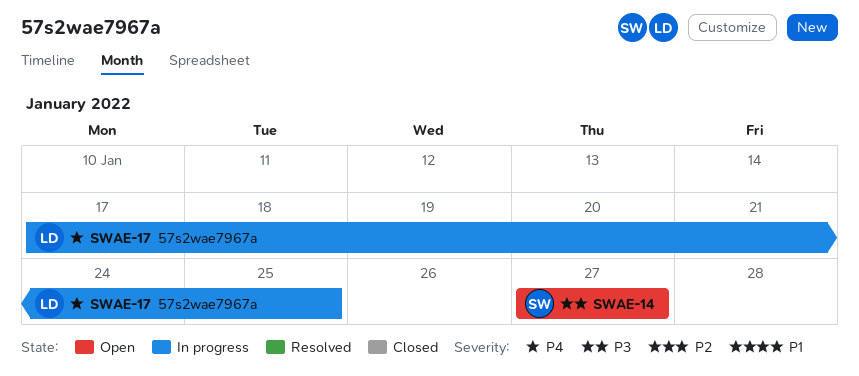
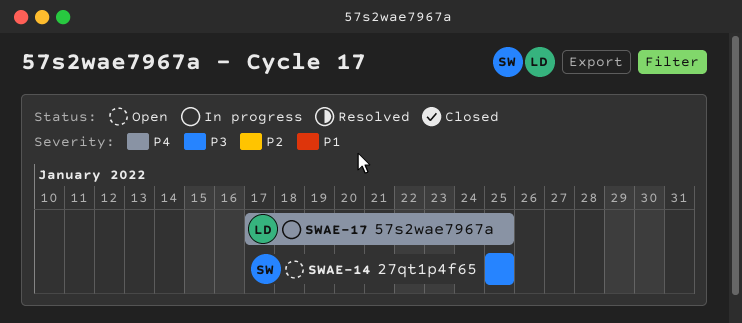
SWAE-14, start: Jan 27 -> Jan 25
SWAE-14, due: Jan 27 -> Jan 25

